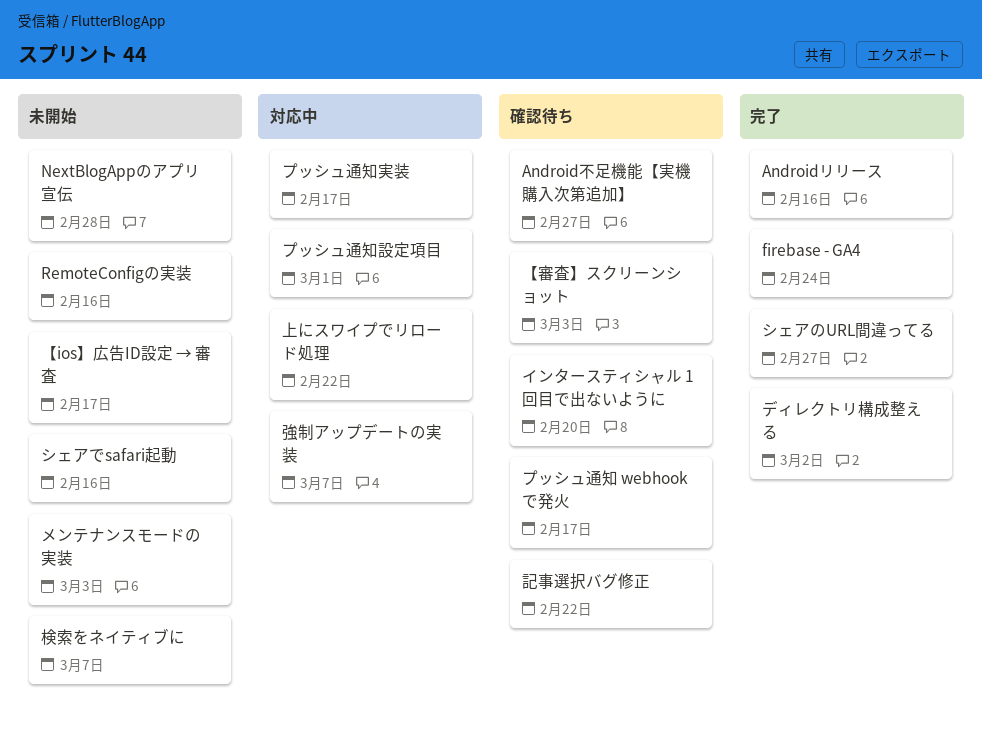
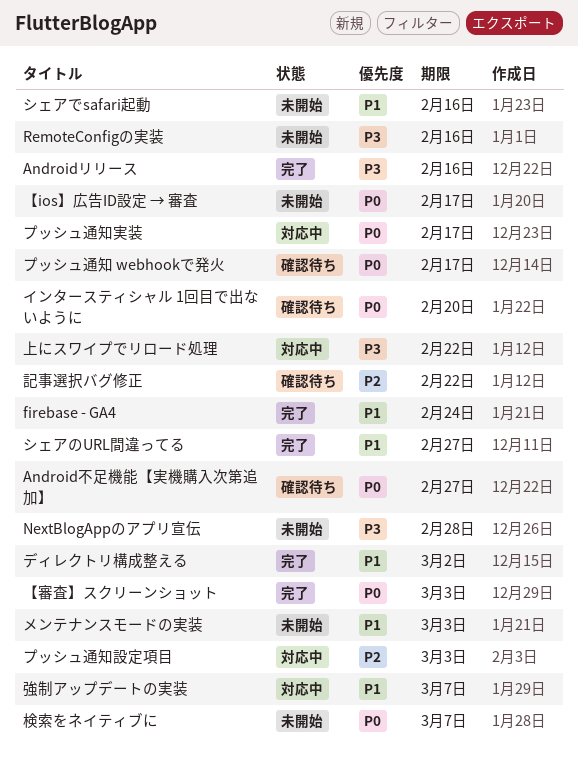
【審査】スクリーンショット, status: 確認待ち -> 完了
プッシュ通知設定項目, due: Mar 1 -> Mar 3

